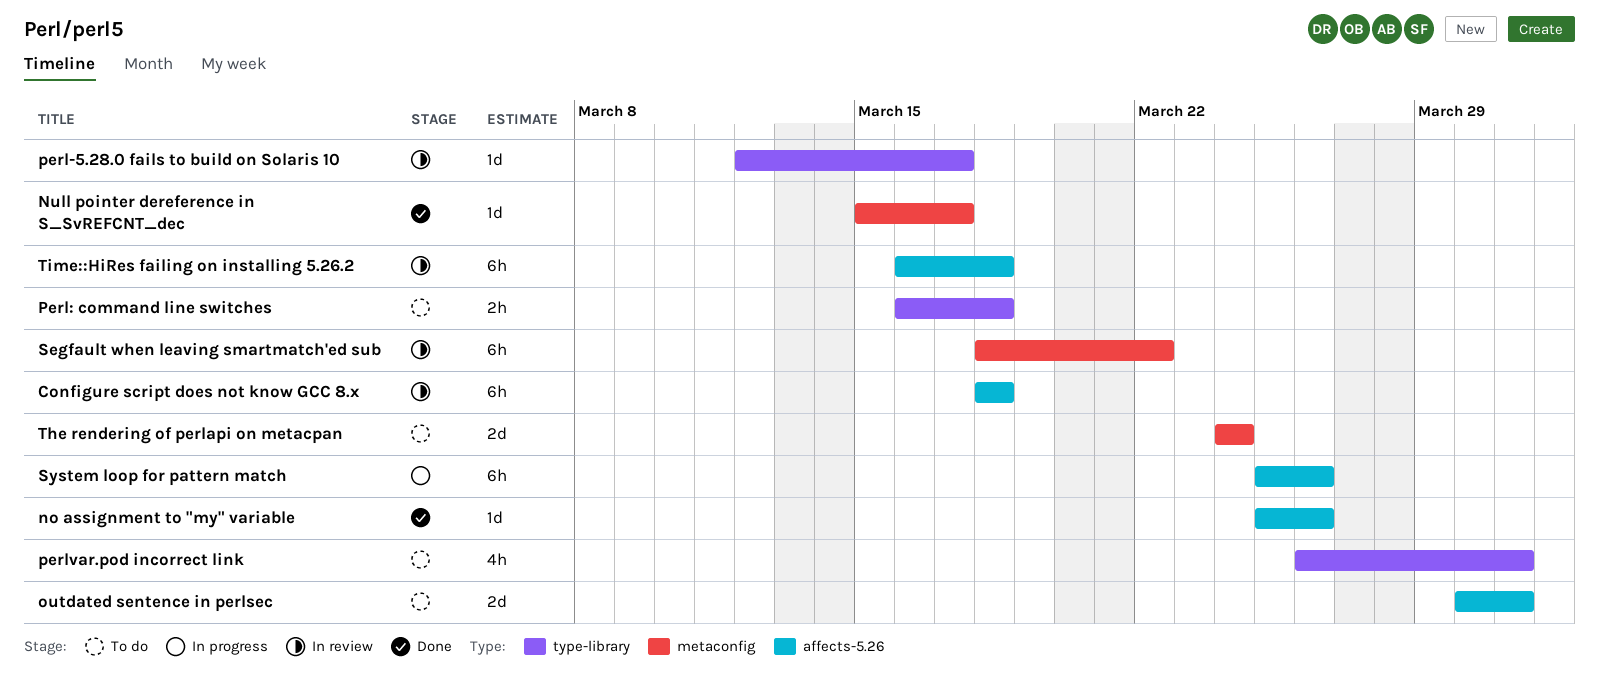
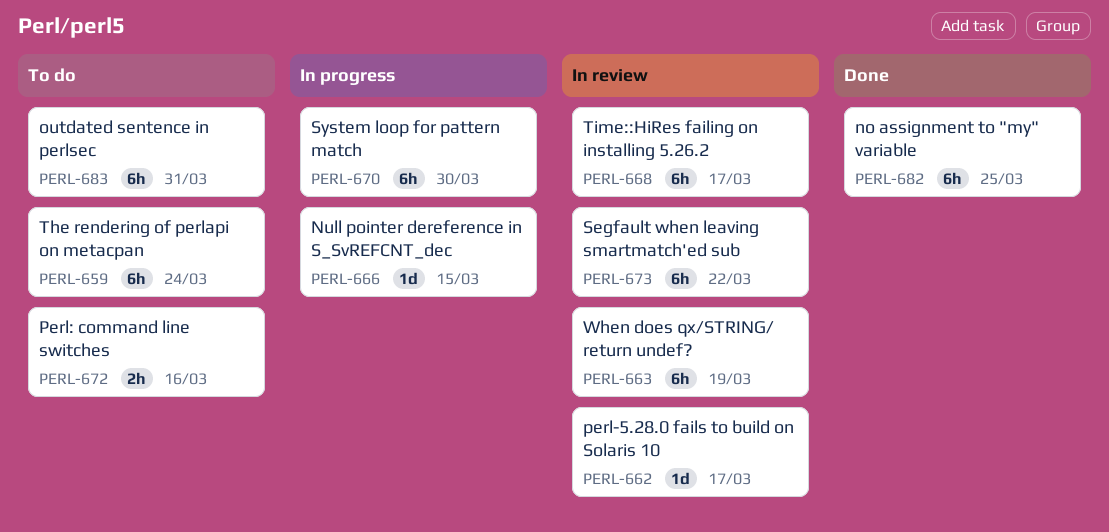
Configure script does not know GCC 8.x: present -> none
no assignment to "my" variable, estimate: 1d -> 6h
no assignment to "my" variable, due: Mar 26 -> Mar 25
Null pointer dereference in S_SvREFCNT_dec, status: Done -> In progress
Null pointer dereference in S_SvREFCNT_dec, due: Mar 17 -> Mar 15
outdated sentence in perlsec, estimate: 2d -> 6h
Perl: command line switches, due: Mar 18 -> Mar 16
perlvar.pod incorrect link: present -> none
System loop for pattern match, due: Mar 26 -> Mar 30
The rendering of perlapi on metacpan, estimate: 2d -> 6h
Time::HiRes failing on installing 5.26.2, due: Mar 18 -> Mar 17
When does qx/STRING/ return undef?: none -> present

